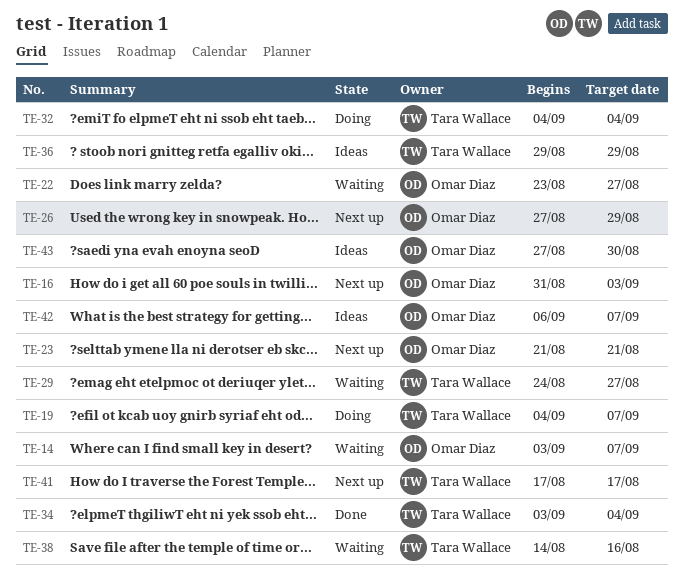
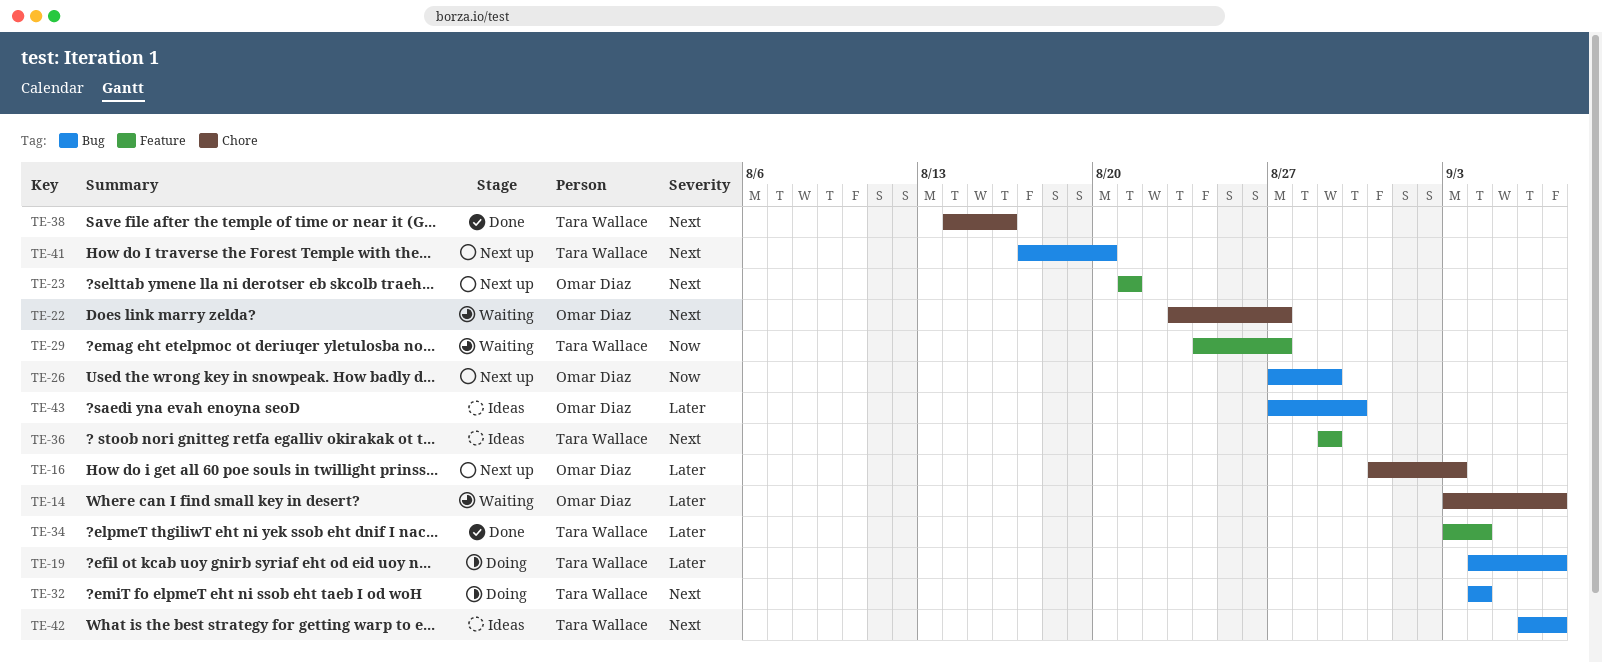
TE-38, status: Waiting -> Done
TE-41, due: Aug 17 -> Aug 20
TE-42, owner: Omar Diaz -> Tara Wallace

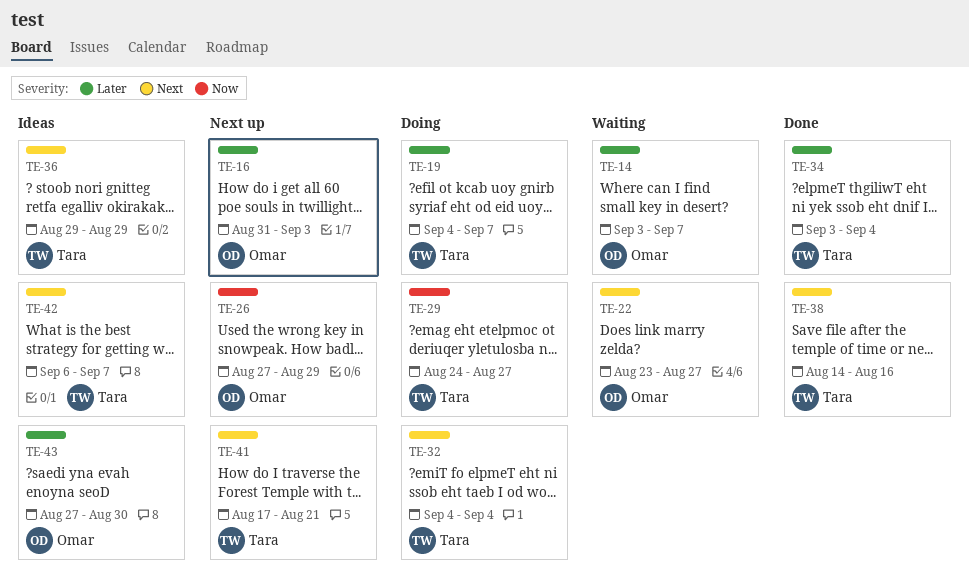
TE-23: present -> none
TE-29, status: Waiting -> Doing
TE-41, due: Aug 20 -> Aug 21

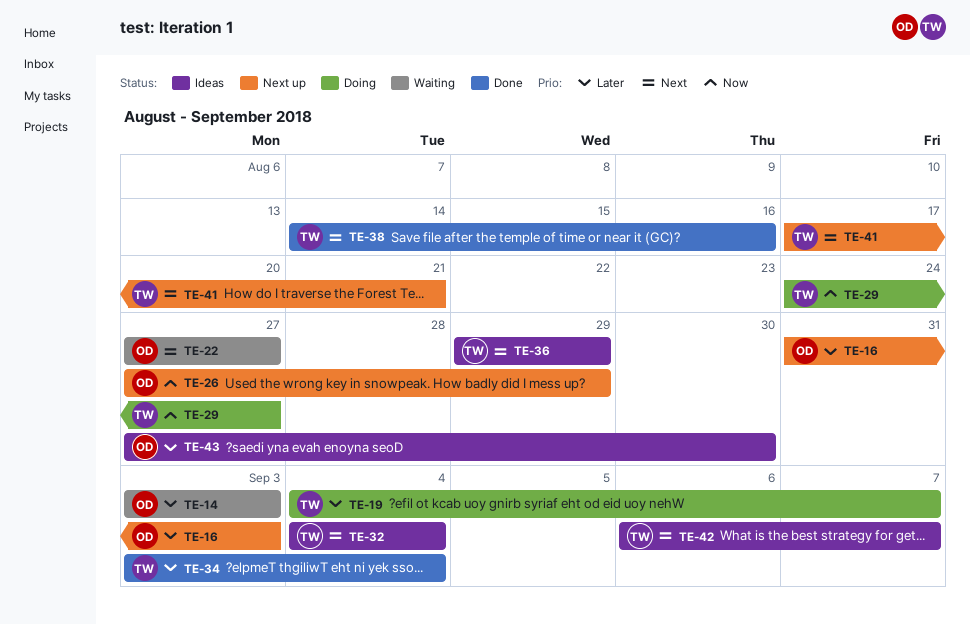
TE-14, due: Sep 7 -> Sep 3
TE-22, start: Aug 23 -> Aug 27
TE-32, status: Doing -> Ideas

